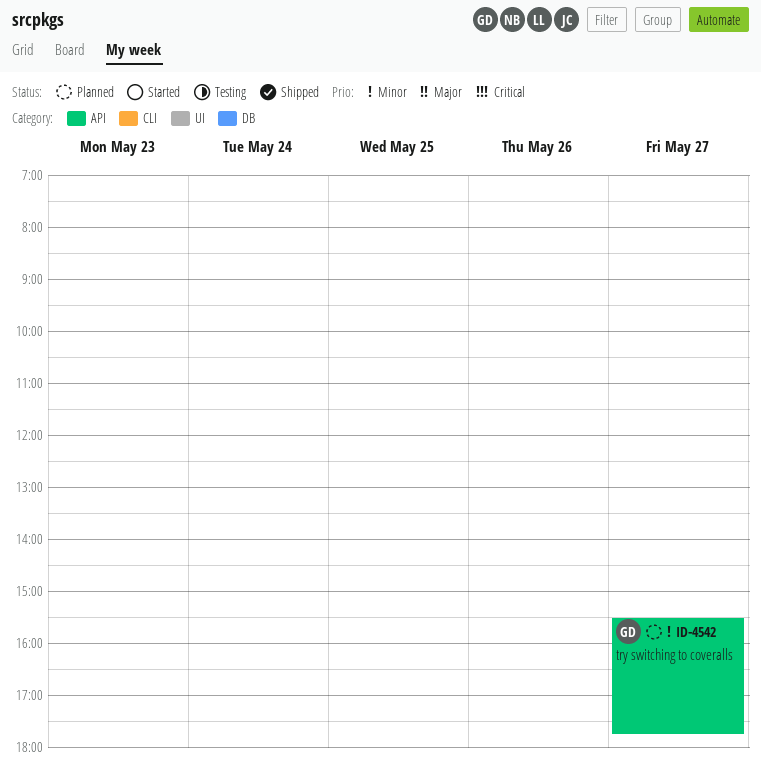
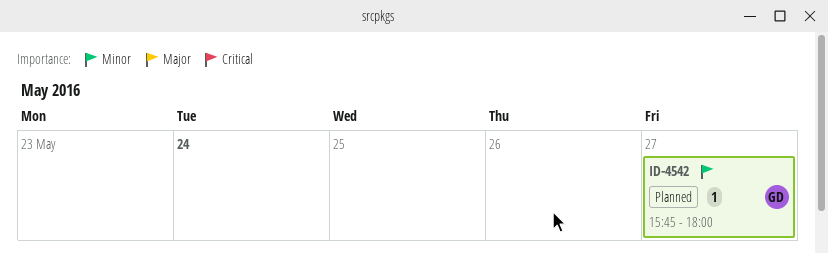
ID-4542, begins: 15:30 -> 15:45
ID-4542, ends: 17:45 -> 18:00

